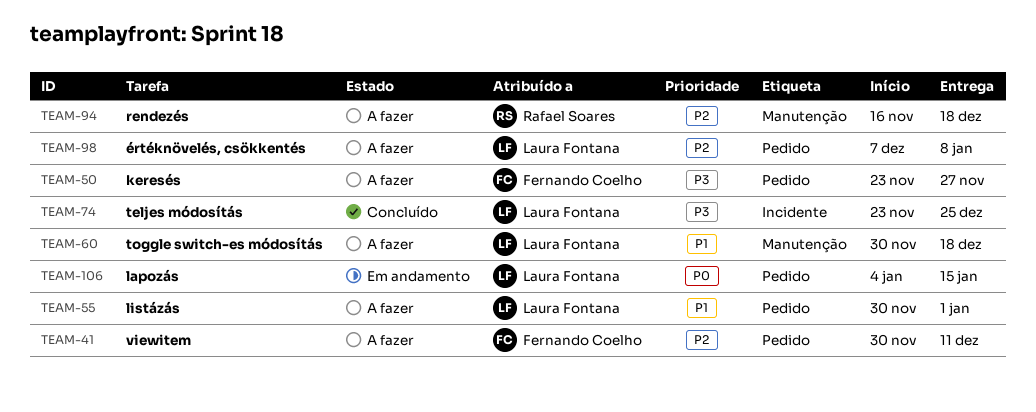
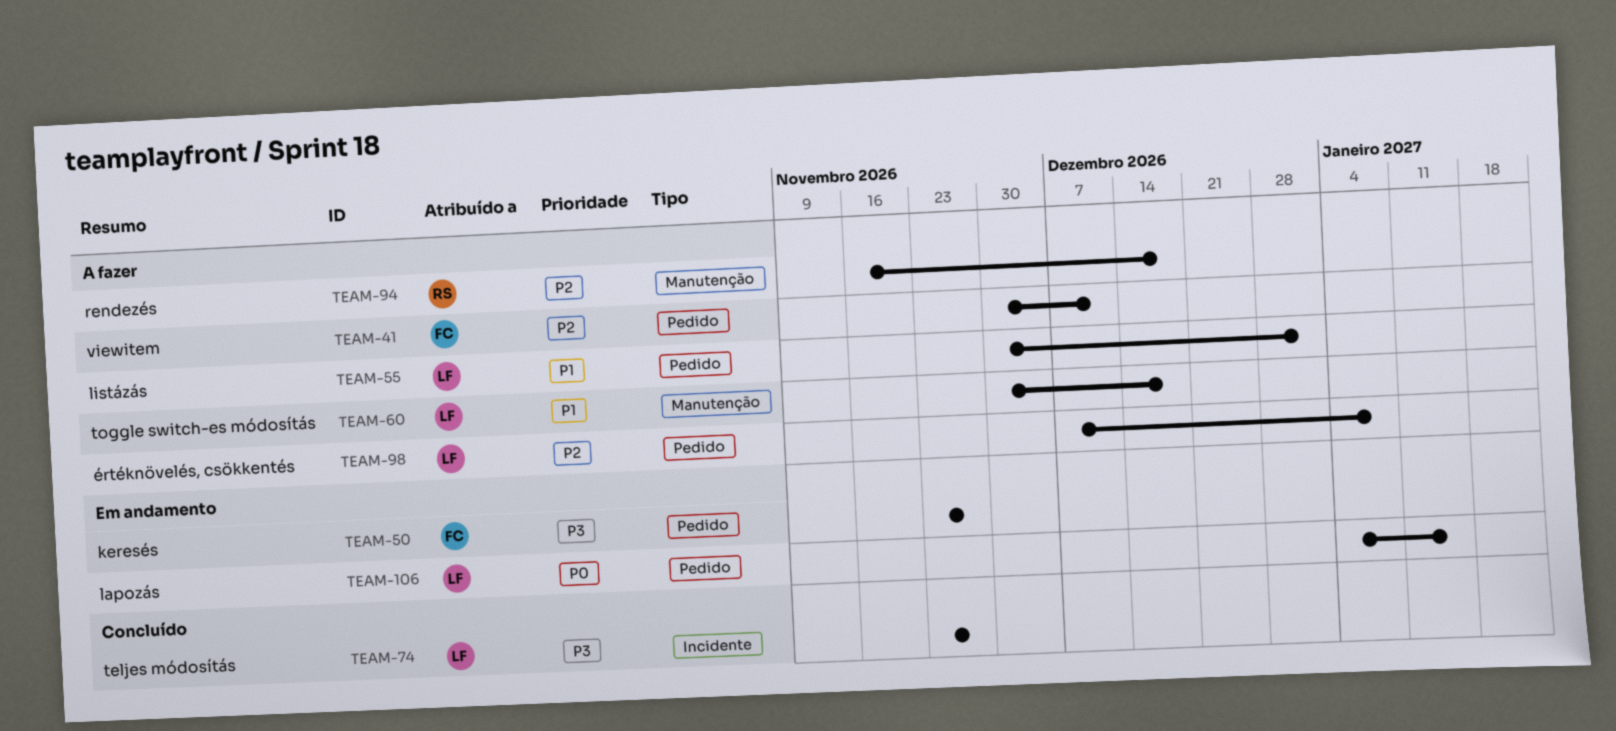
TEAM-50, status: A fazer -> Em andamento
TEAM-74, due: Dec 25 -> Nov 27

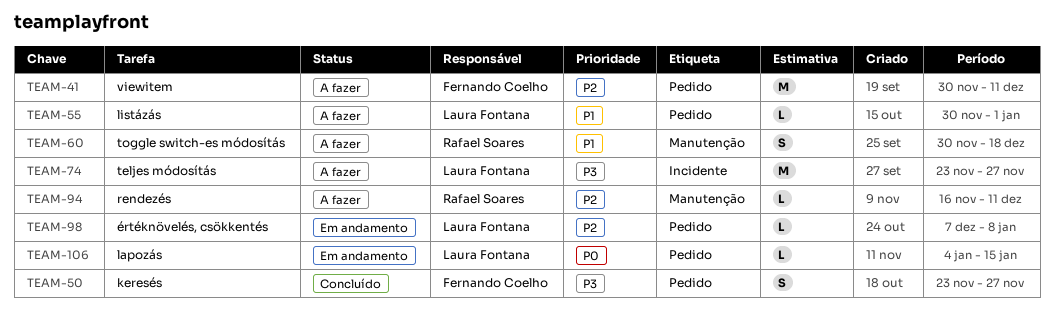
TEAM-50, status: Em andamento -> Concluído
TEAM-60, owner: Laura Fontana -> Rafael Soares
TEAM-74, status: Concluído -> A fazer
TEAM-94, due: Dec 18 -> Dec 11
TEAM-98, status: A fazer -> Em andamento

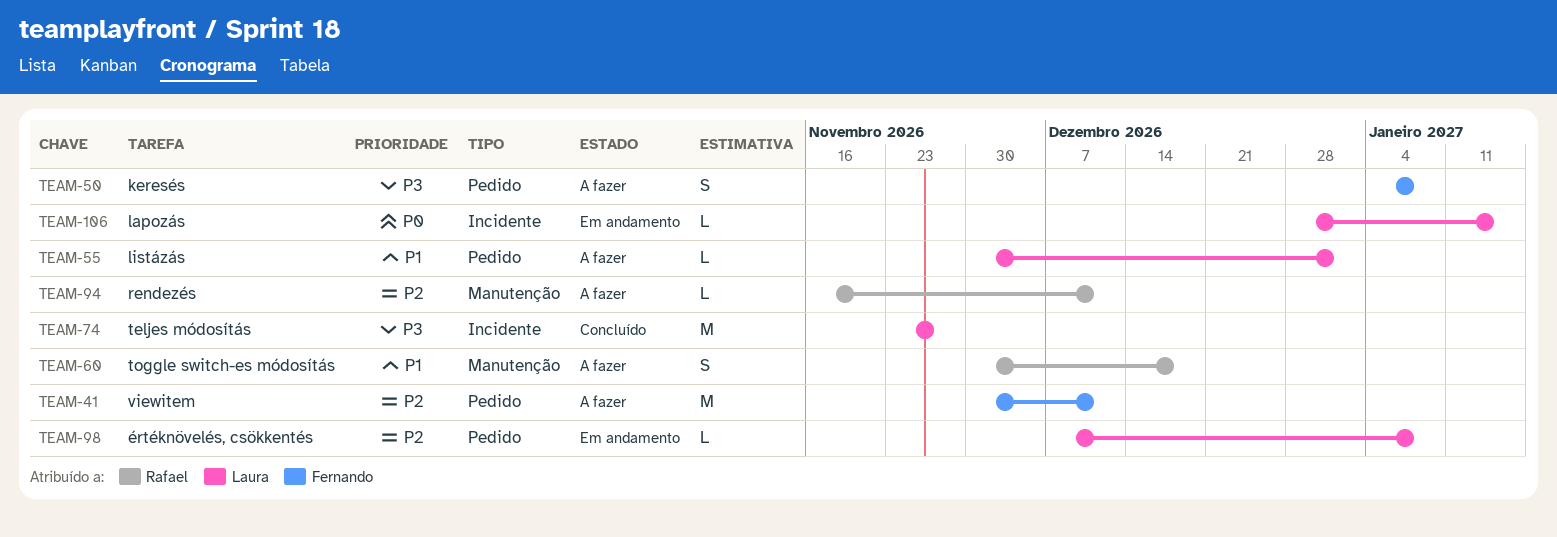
TEAM-50, status: Concluído -> A fazer
TEAM-50, start: Nov 23 -> Jan 4
TEAM-50, due: Nov 27 -> Jan 8
TEAM-74, status: A fazer -> Concluído
TEAM-106, label: Pedido -> Incidente
TEAM-106, start: Jan 4 -> Dec 28

